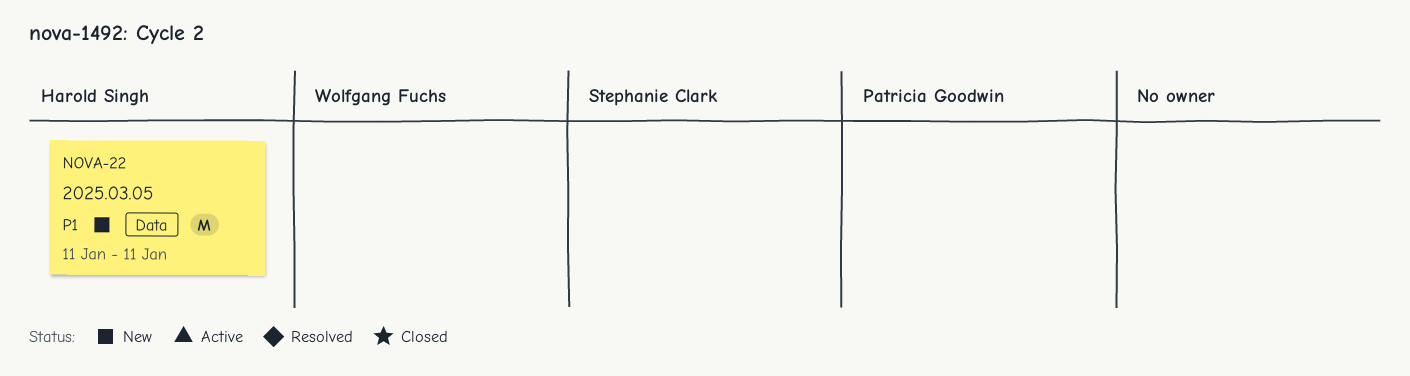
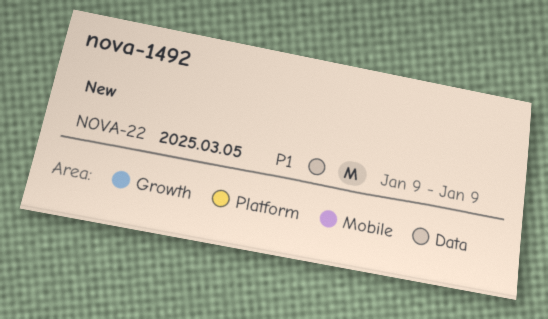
NOVA-22, start: Jan 11 -> Jan 9
NOVA-22, due: Jan 11 -> Jan 9

